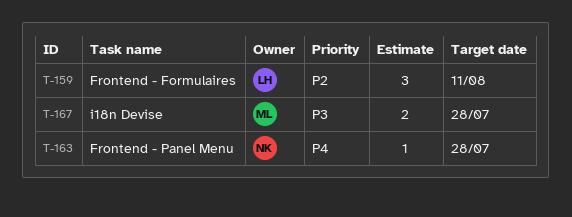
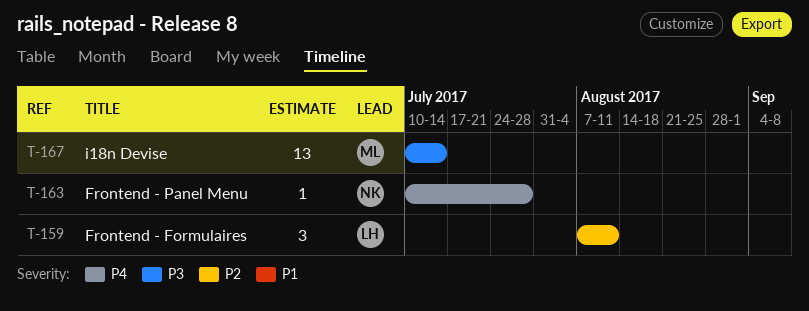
T-167, estimate: 2 -> 13
T-167, due: Jul 28 -> Jul 14

